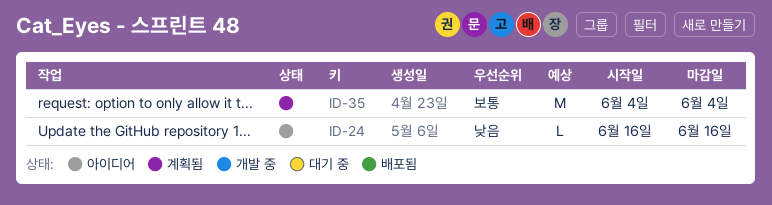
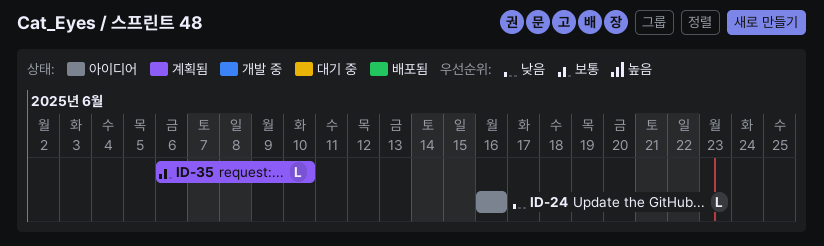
ID-35, estimate: M -> L
ID-35, start: Jun 4 -> Jun 6
ID-35, due: Jun 4 -> Jun 10

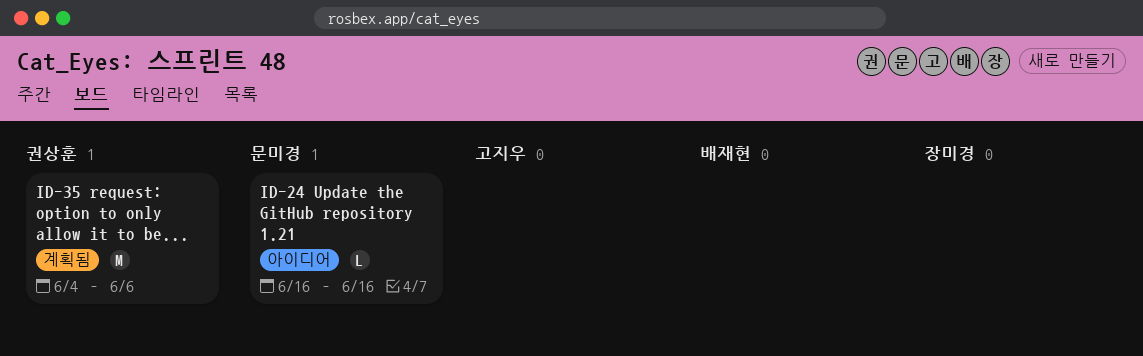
ID-35, estimate: L -> M
ID-35, start: Jun 6 -> Jun 4
ID-35, due: Jun 10 -> Jun 6

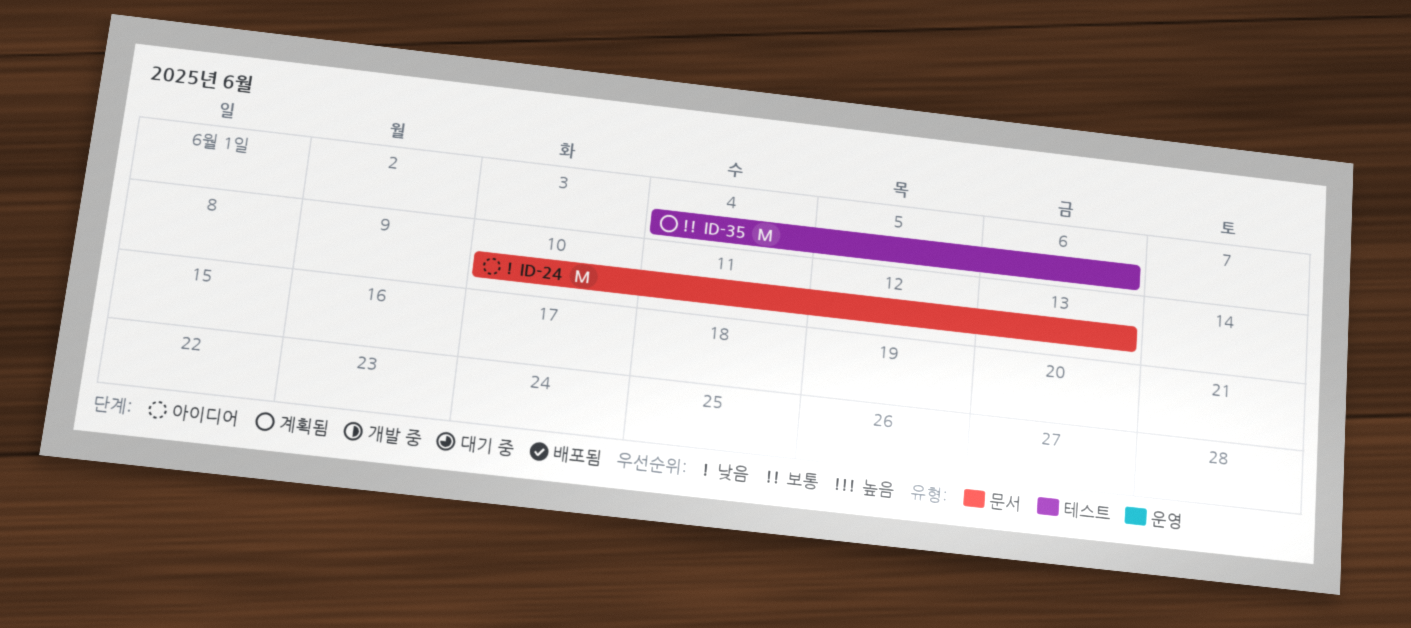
ID-24, estimate: L -> M
ID-24, start: Jun 16 -> Jun 10
ID-24, due: Jun 16 -> Jun 13

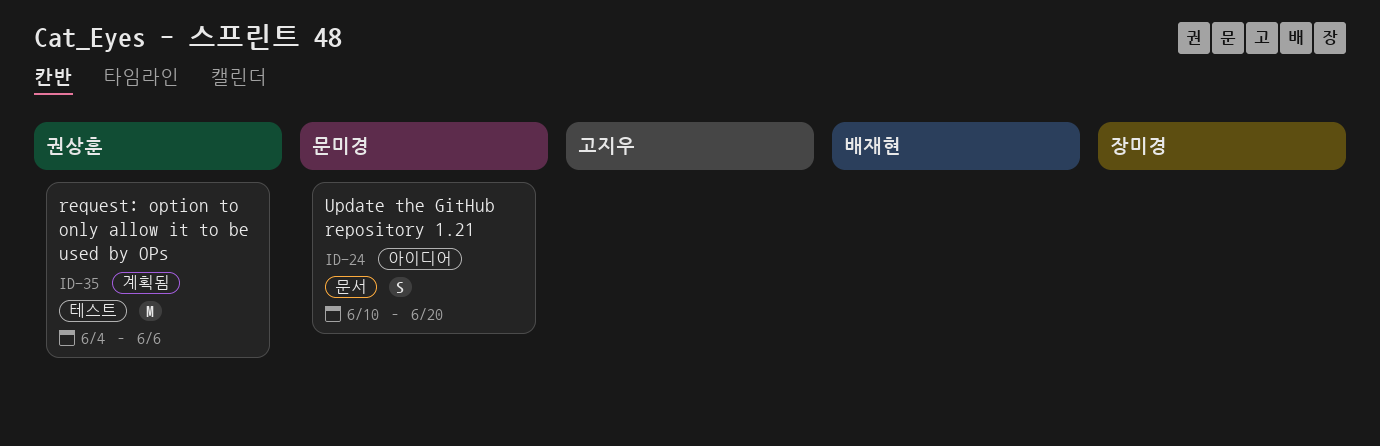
ID-24, estimate: M -> S
ID-24, due: Jun 13 -> Jun 20

